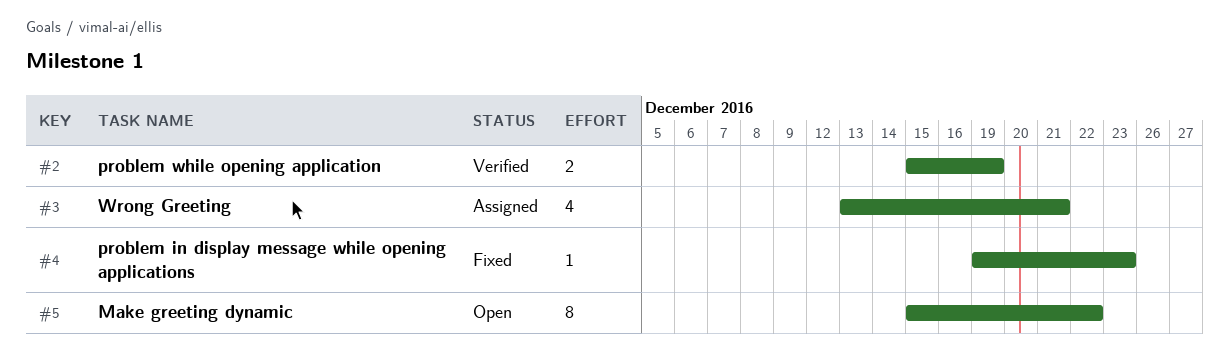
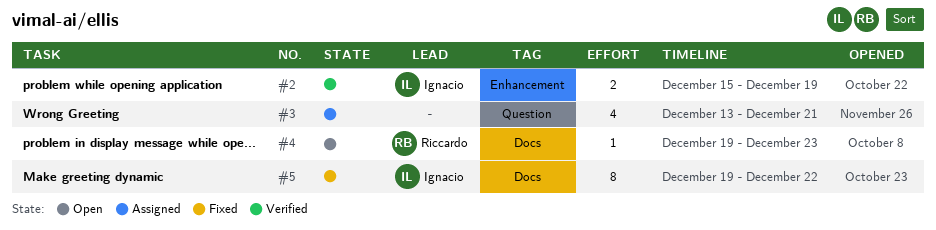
#4, status: Fixed -> Open
#5, status: Open -> Fixed
#5, start: Dec 15 -> Dec 19

